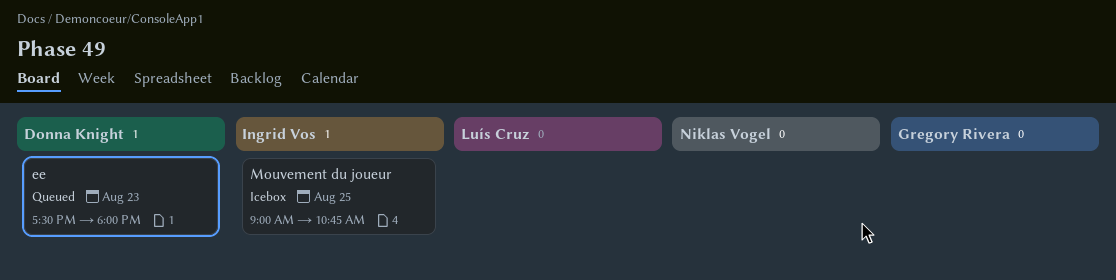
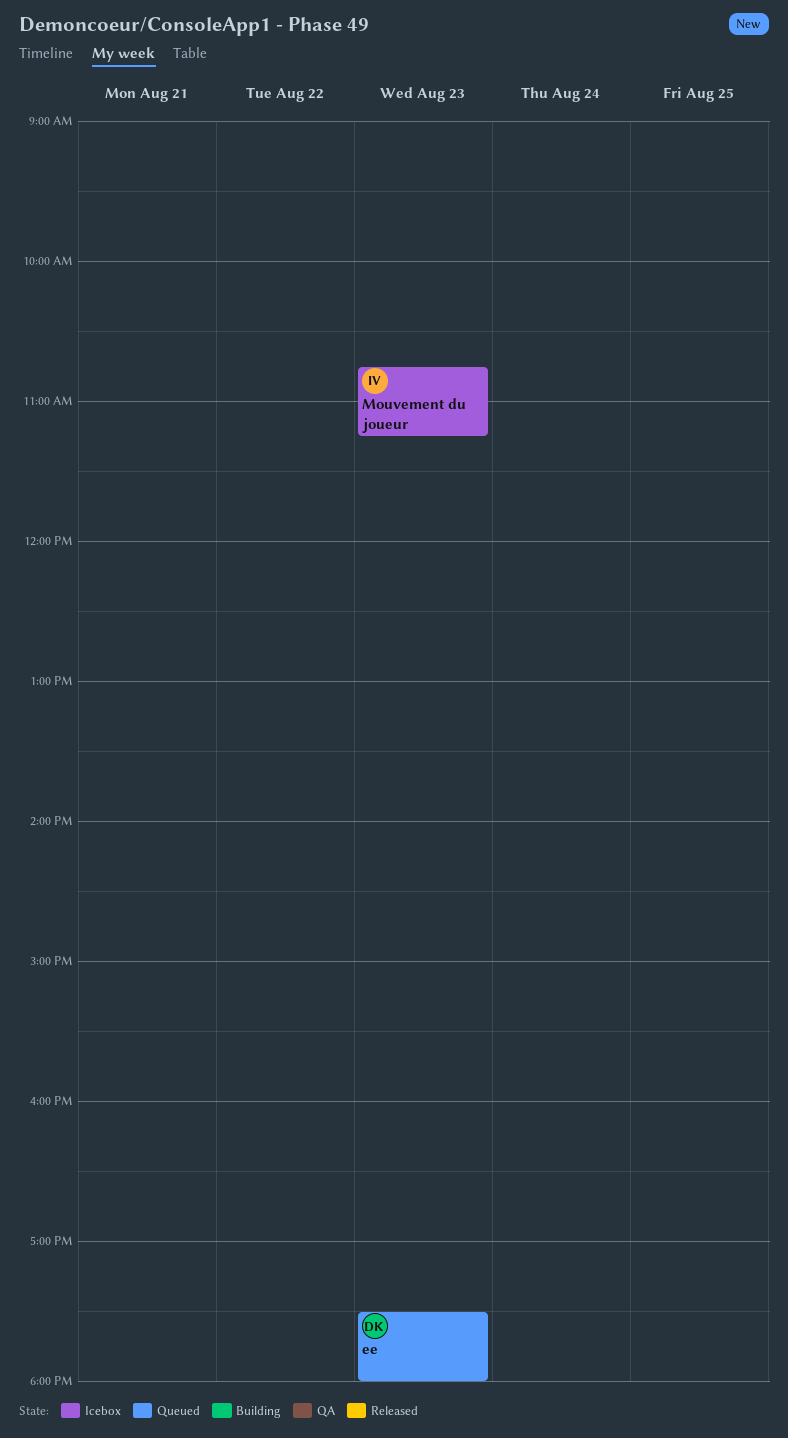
Mouvement du joueur, day: Aug 25 -> Aug 23
Mouvement du joueur, begins: 09:00 -> 10:45
Mouvement du joueur, ends: 10:45 -> 11:15

